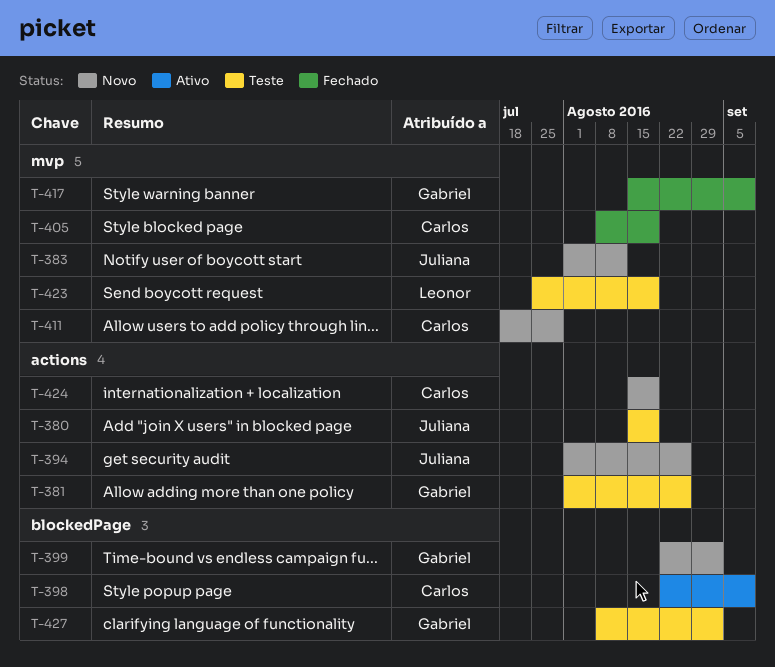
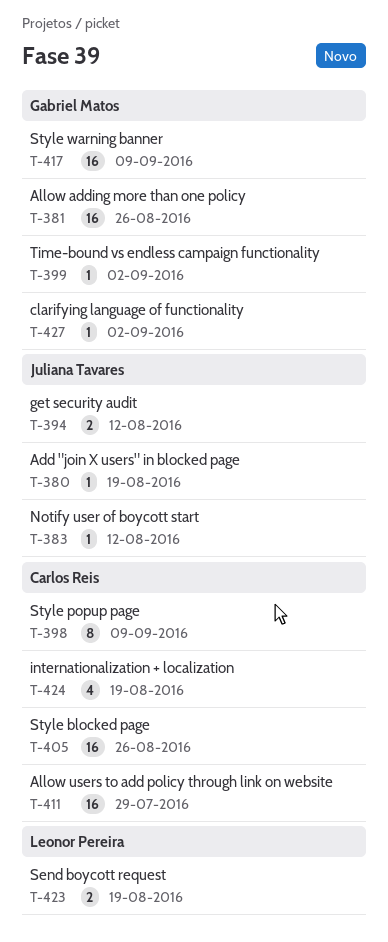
T-394, due: Aug 26 -> Aug 12
T-405, due: Aug 19 -> Aug 26

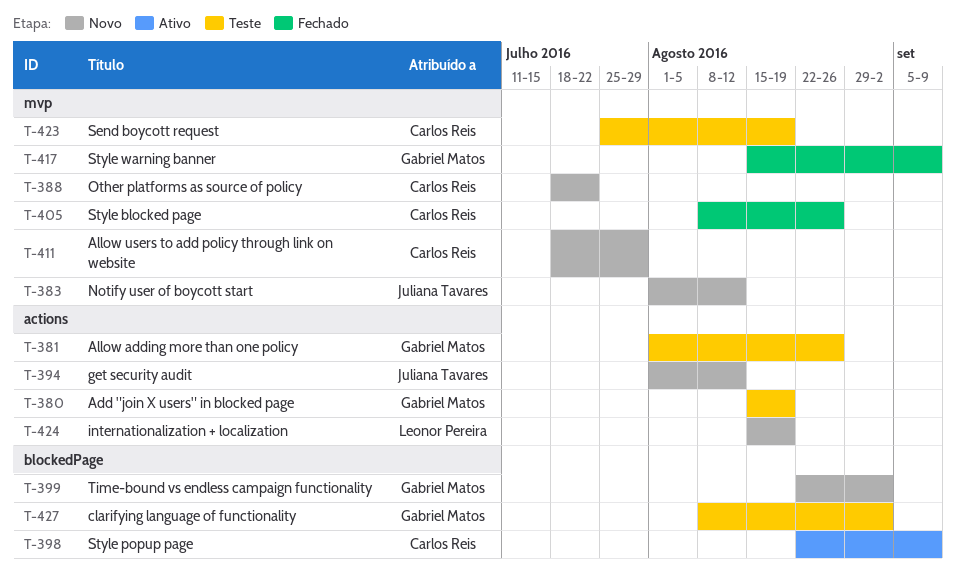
T-380, owner: Juliana Tavares -> Gabriel Matos
T-388: none -> present
T-423, owner: Leonor Pereira -> Carlos Reis
T-424, owner: Carlos Reis -> Leonor Pereira

